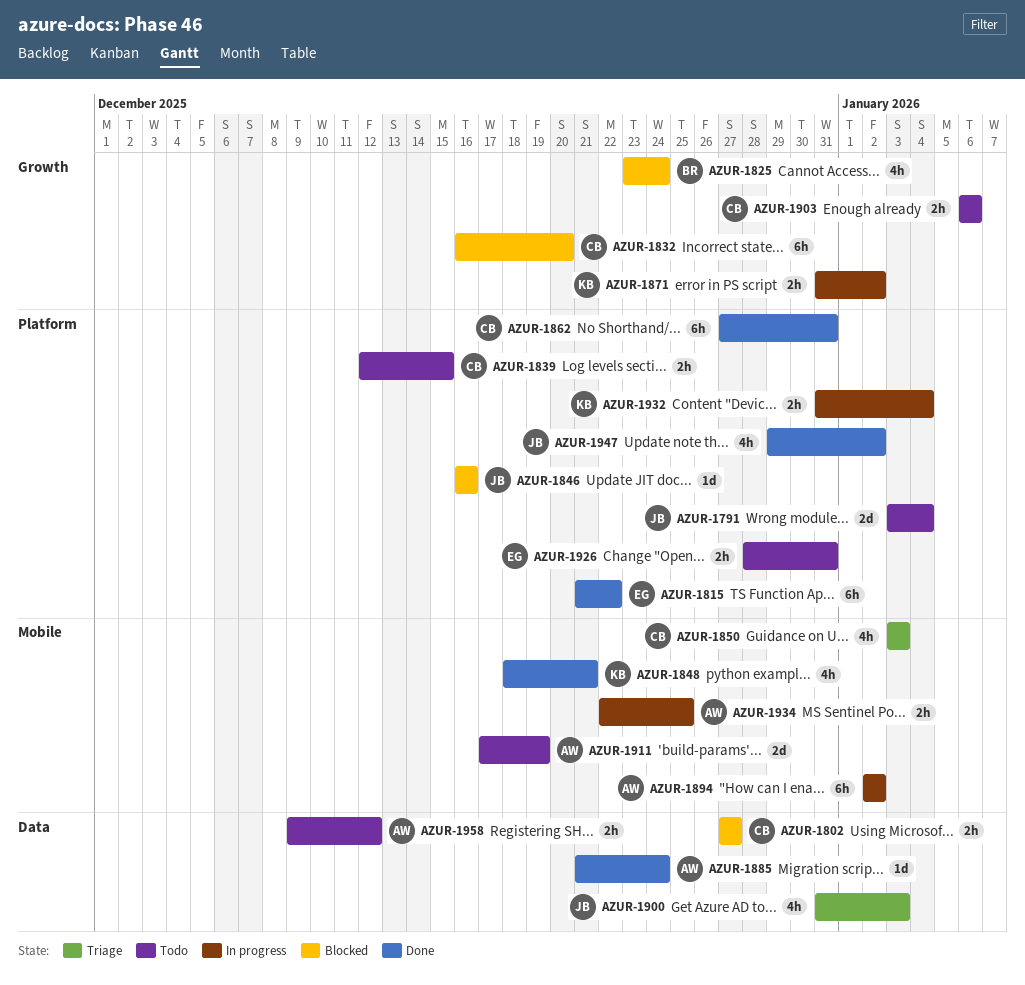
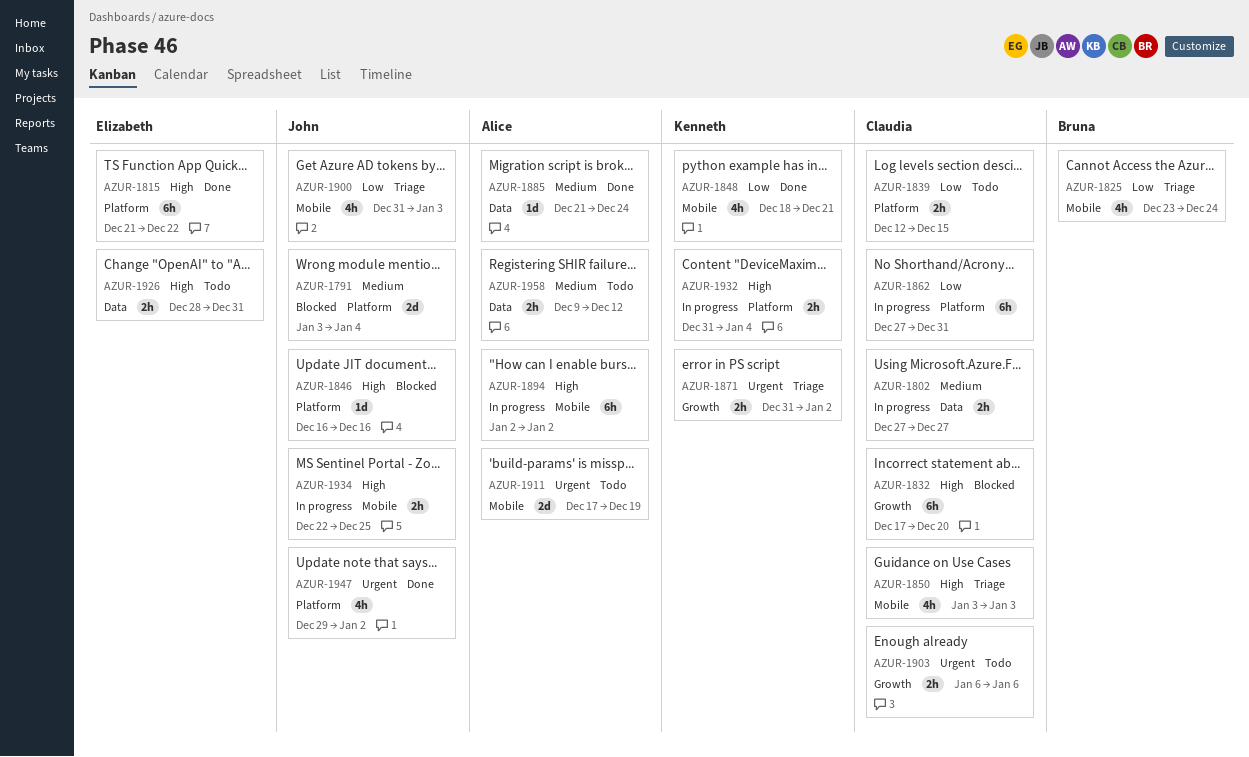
AZUR-1791, status: Todo -> Blocked
AZUR-1802, status: Blocked -> In progress
AZUR-1825, status: Blocked -> Triage
AZUR-1825, label: Growth -> Mobile
AZUR-1832, start: Dec 16 -> Dec 17
AZUR-1862, status: Done -> In progress
AZUR-1871, status: In progress -> Triage
AZUR-1900, label: Data -> Mobile
AZUR-1926, label: Platform -> Data
AZUR-1934, owner: Alice -> John

